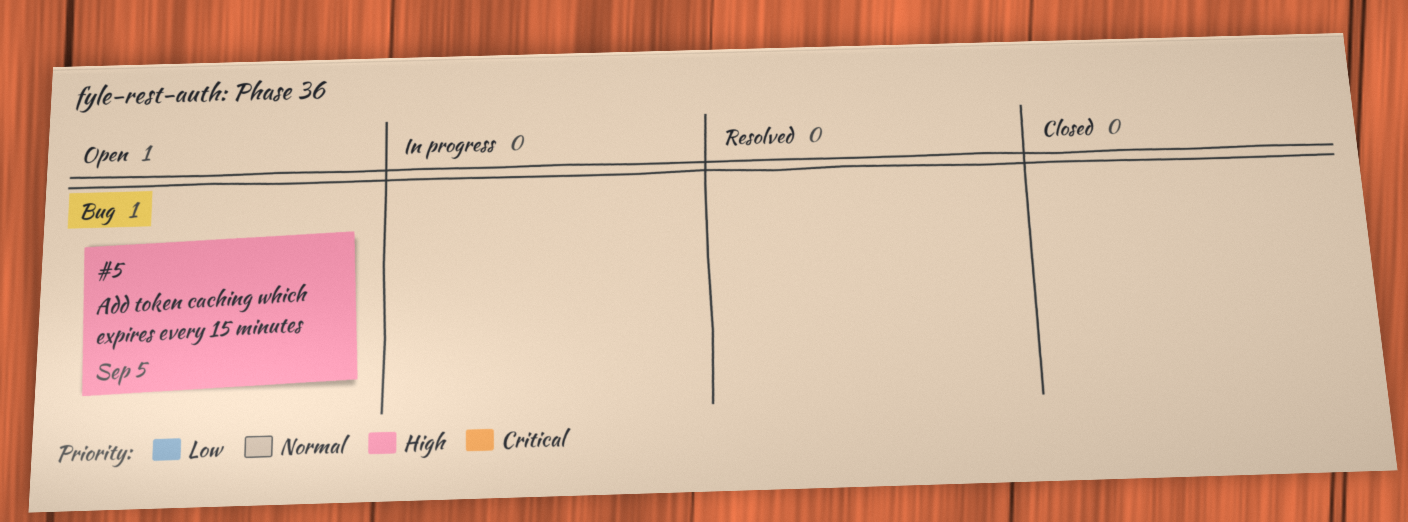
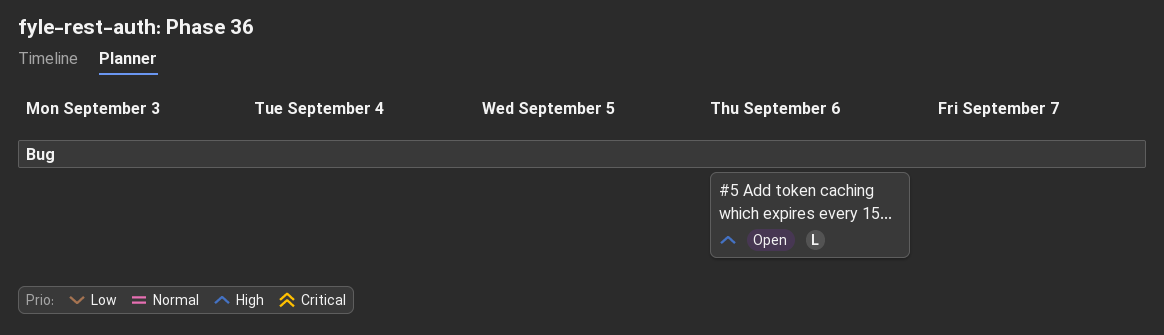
#5, due: Sep 5 -> Sep 6

